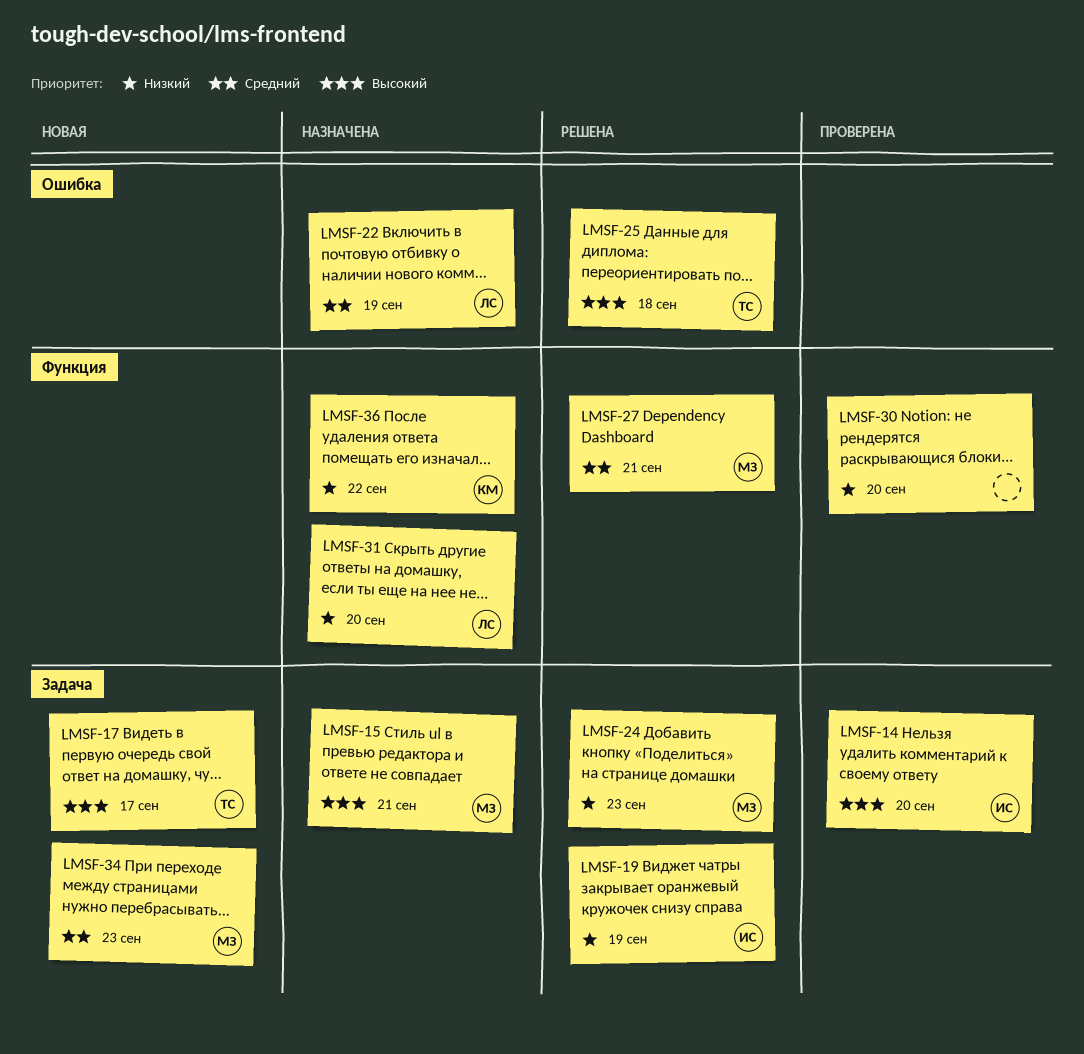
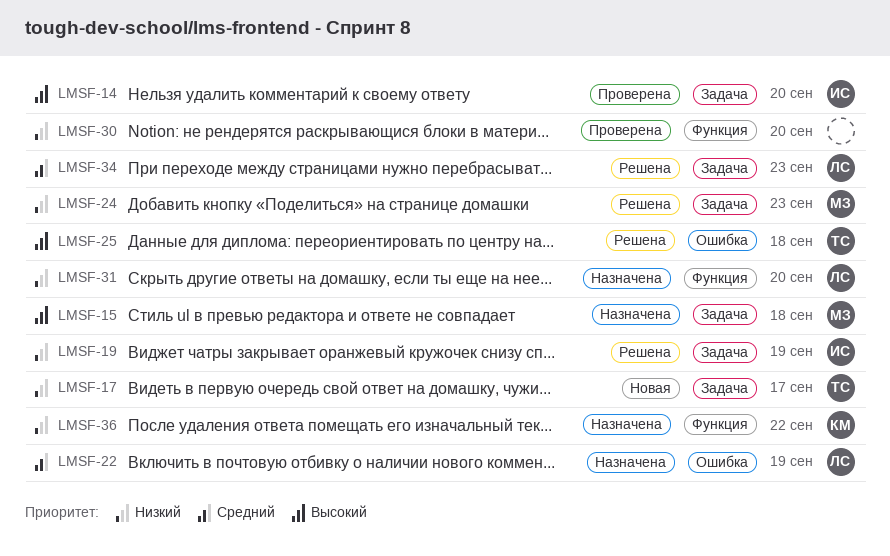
LMSF-15, day: Sep 21 -> Sep 18
LMSF-17, priority: Высокий -> Низкий
LMSF-27: present -> none
LMSF-34, status: Новая -> Решена
LMSF-34, owner: МЗ -> ЛС

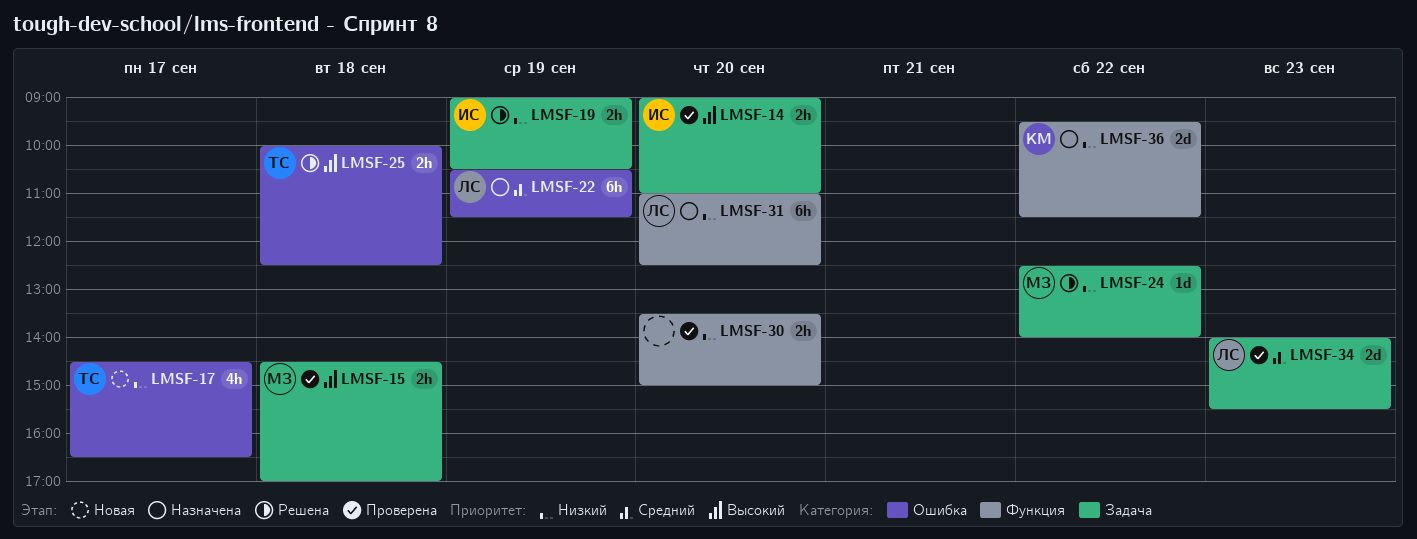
LMSF-15, status: Назначена -> Проверена
LMSF-17, label: Задача -> Ошибка
LMSF-24, day: Sep 23 -> Sep 22
LMSF-34, status: Решена -> Проверена

